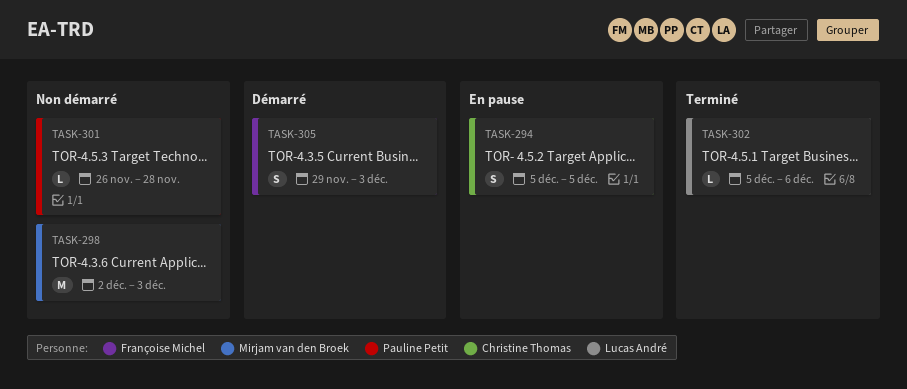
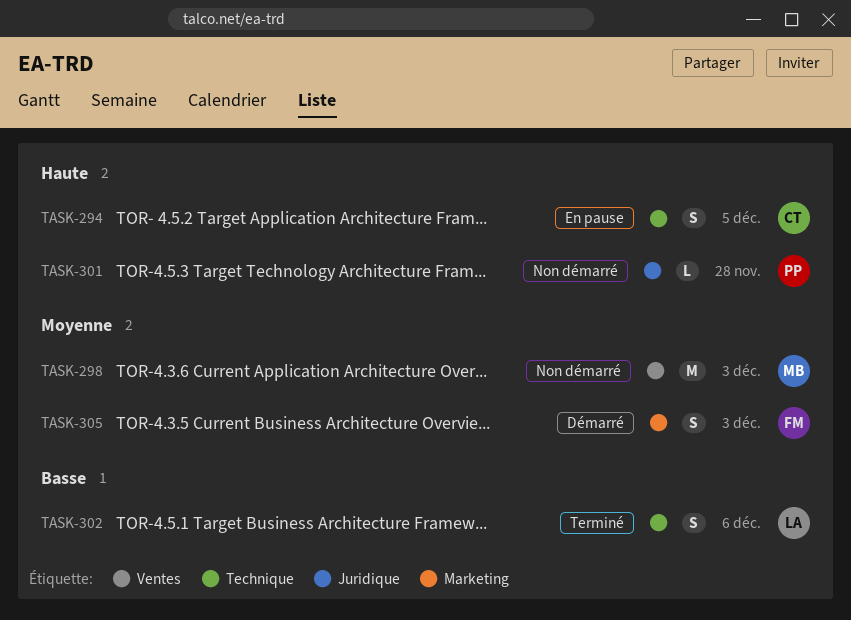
TASK-302, estimate: L -> S

